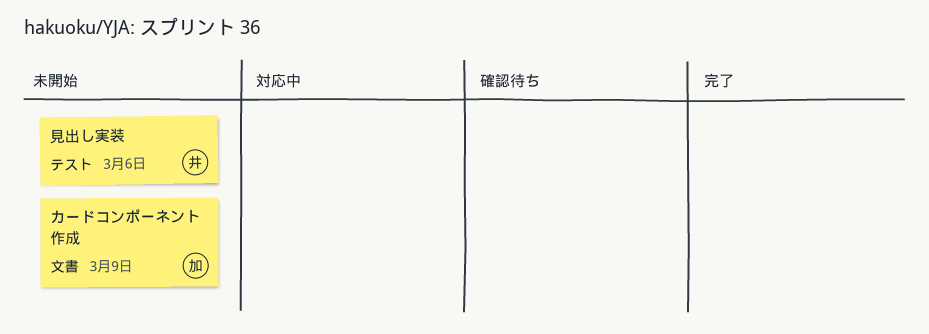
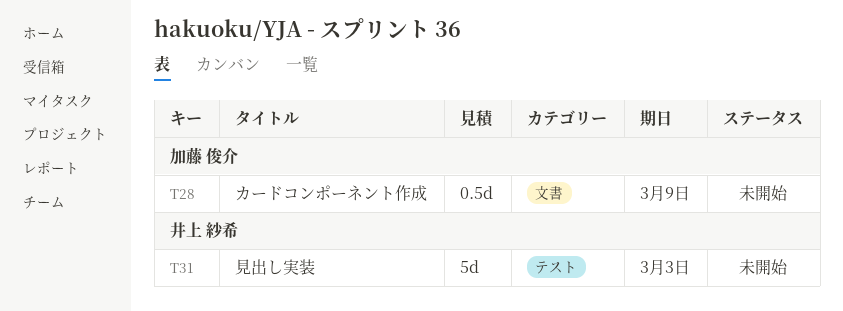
見出し実装, due: Mar 6 -> Mar 3

